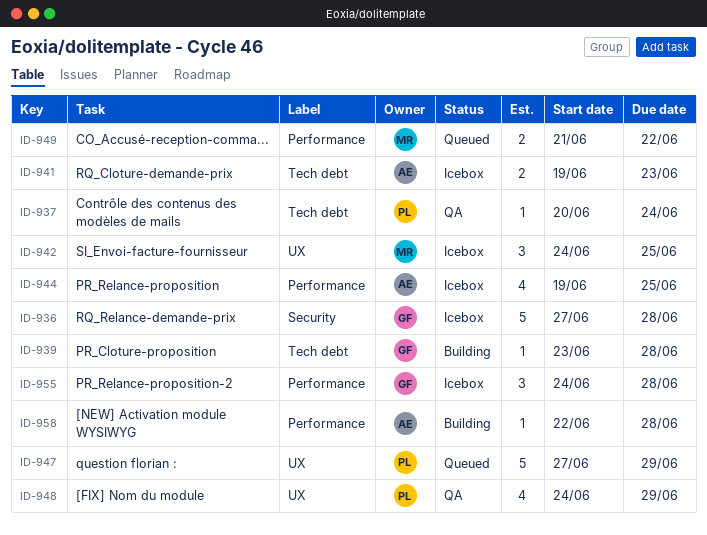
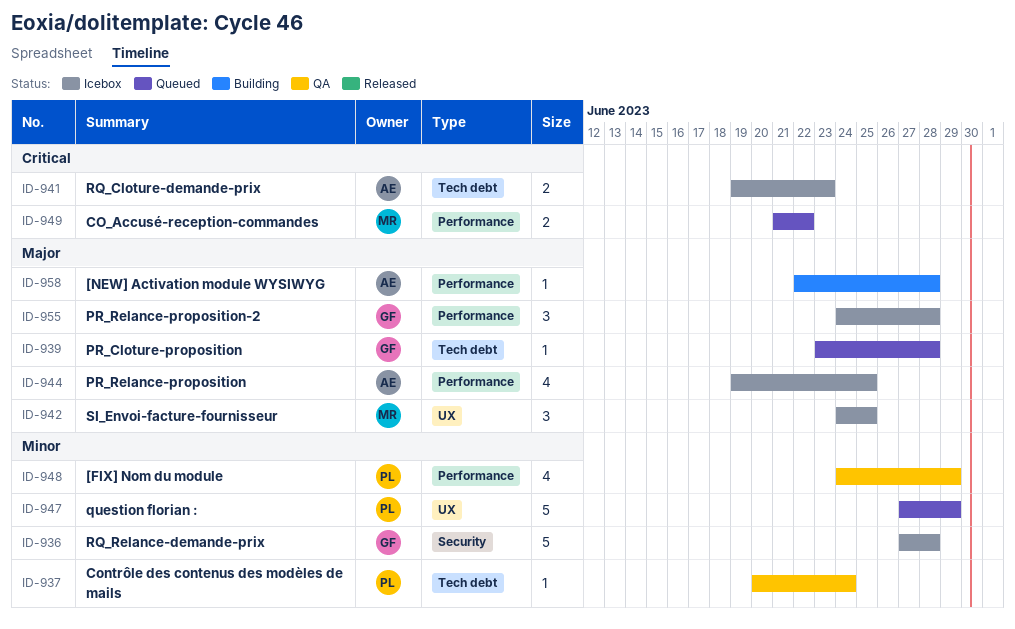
ID-939, status: Building -> Queued
ID-948, label: UX -> Performance

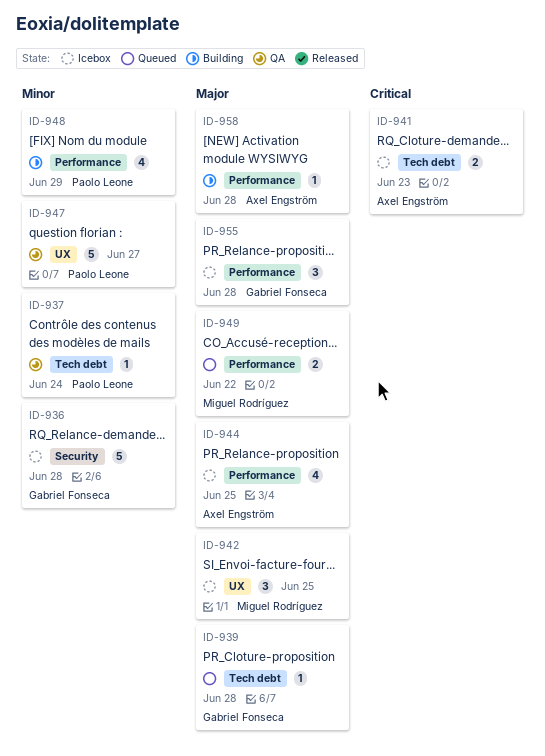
ID-947, status: Queued -> QA
ID-947, due: Jun 29 -> Jun 27
ID-948, status: QA -> Building
ID-949, priority: Critical -> Major

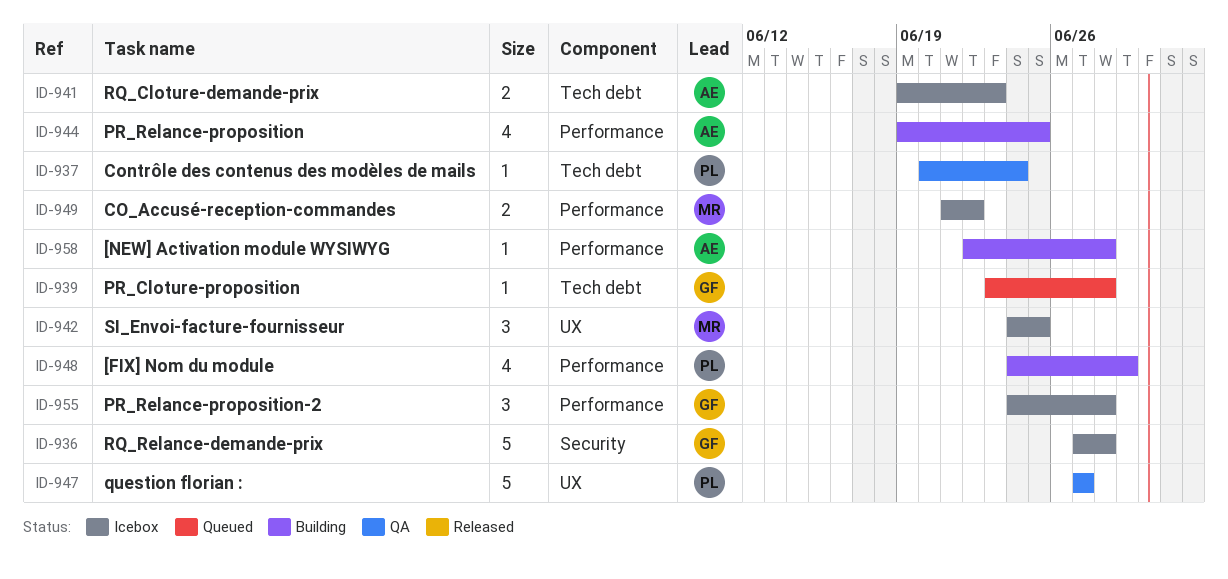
ID-944, status: Icebox -> Building
ID-949, status: Queued -> Icebox

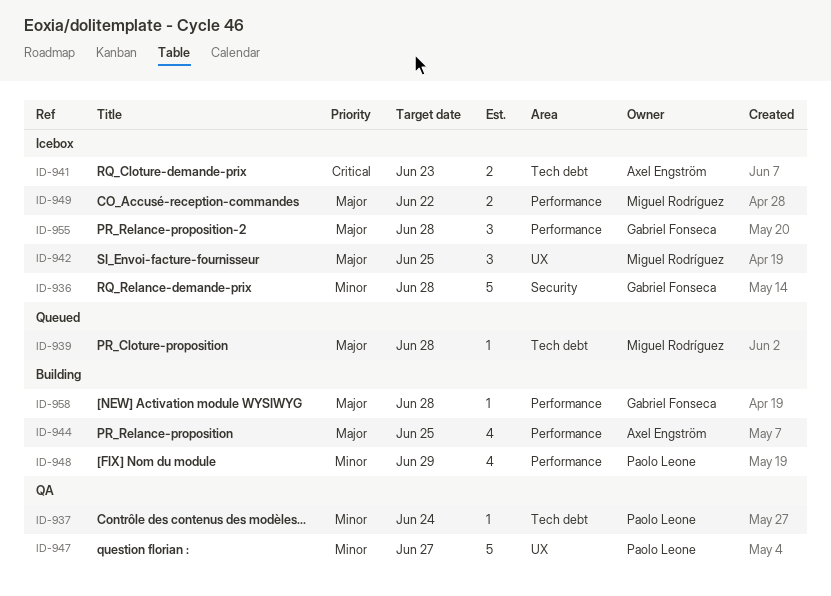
ID-939, owner: Gabriel Fonseca -> Miguel Rodríguez
ID-958, owner: Axel Engström -> Gabriel Fonseca

